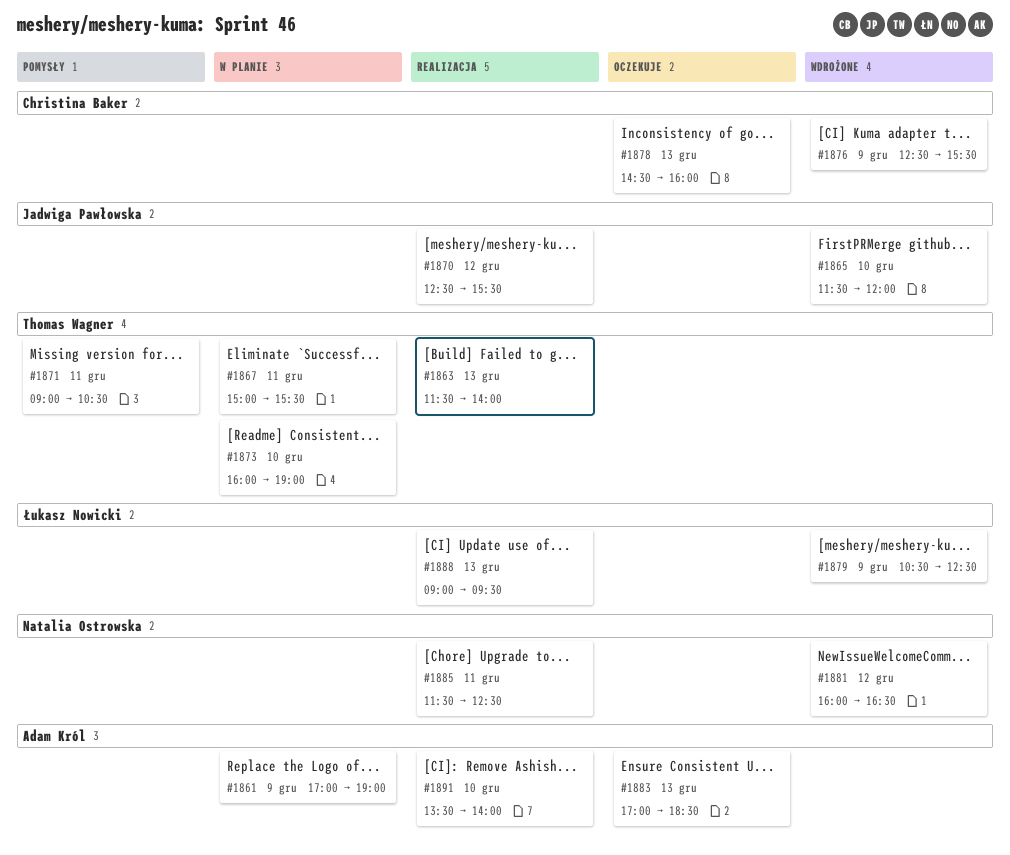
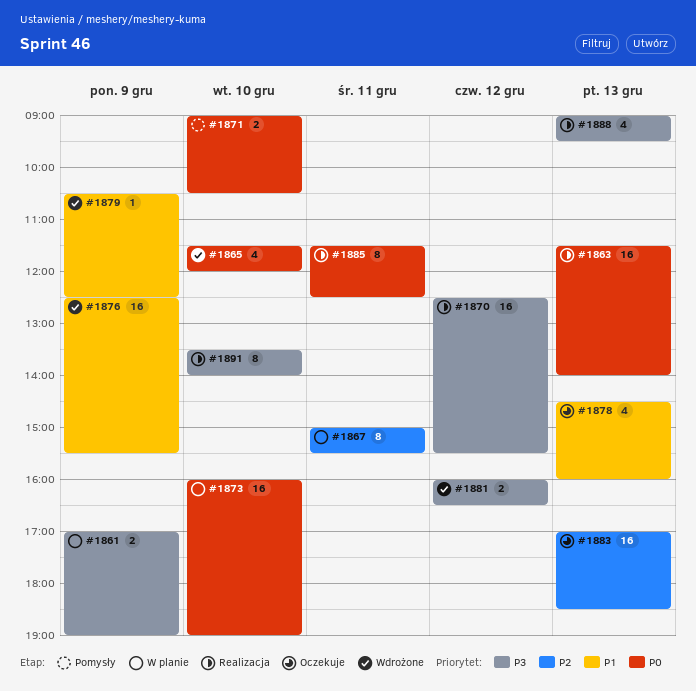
#1871, day: Dec 11 -> Dec 10

